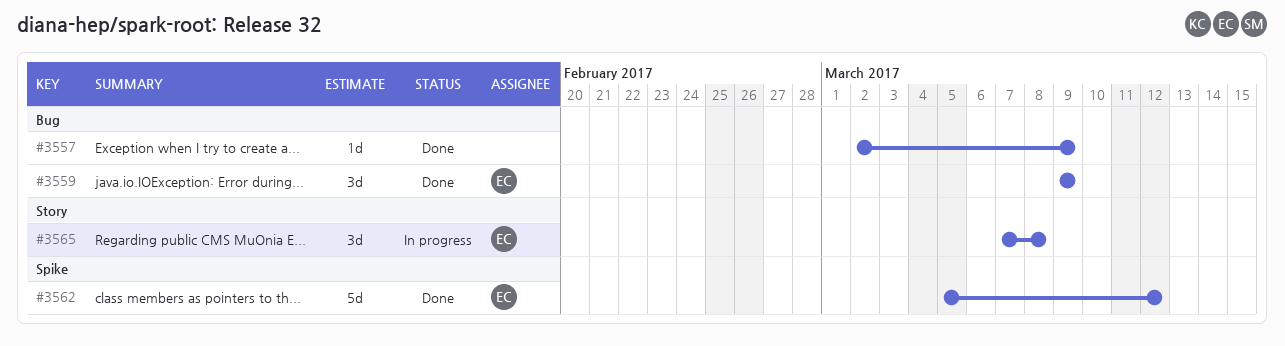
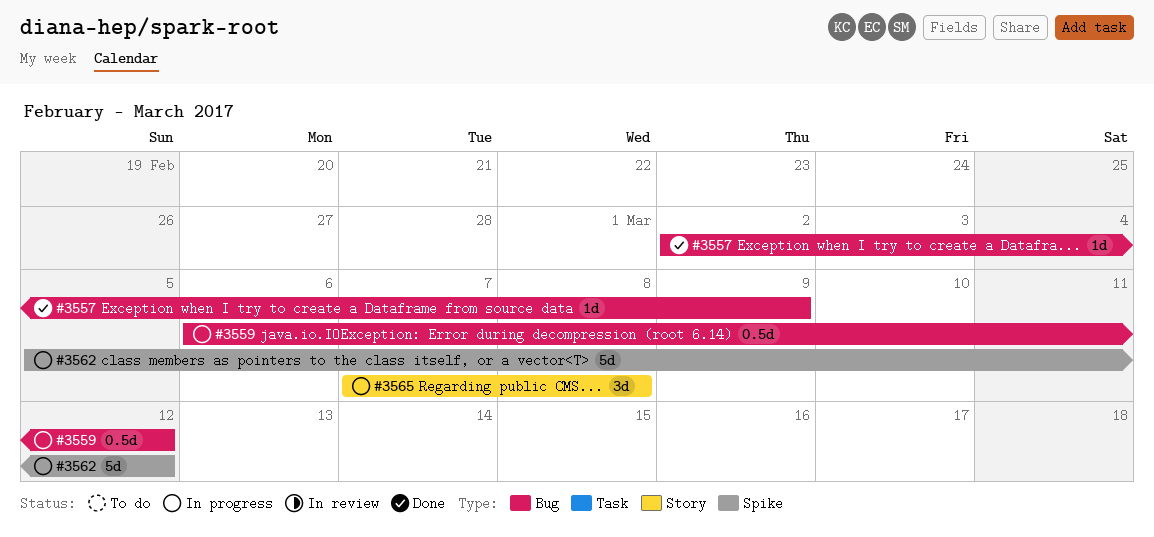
#3559, status: Done -> In progress
#3559, estimate: 3d -> 0.5d
#3559, start: Mar 9 -> Mar 6
#3559, due: Mar 9 -> Mar 12
#3562, status: Done -> In progress

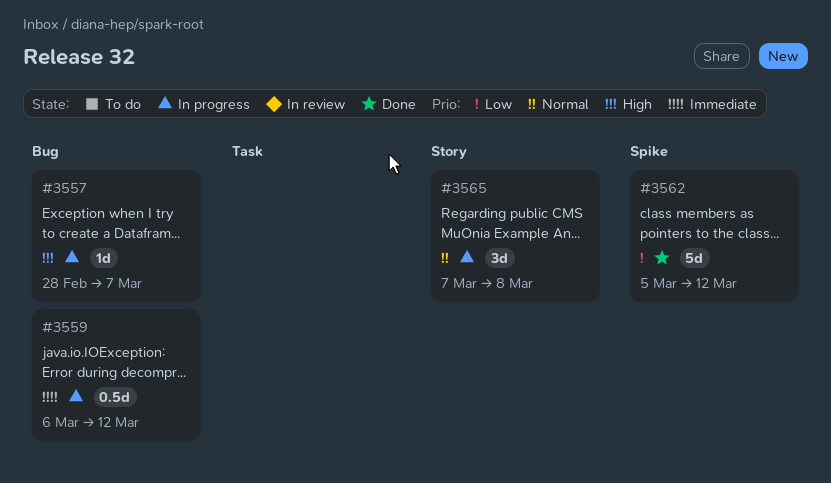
#3557, status: Done -> In progress
#3557, start: Mar 2 -> Feb 28
#3557, due: Mar 9 -> Mar 7
#3562, status: In progress -> Done

